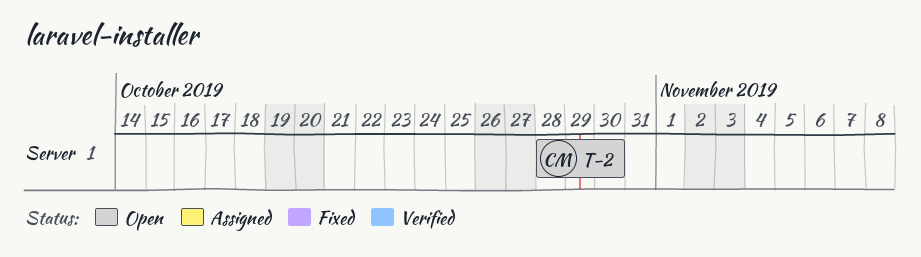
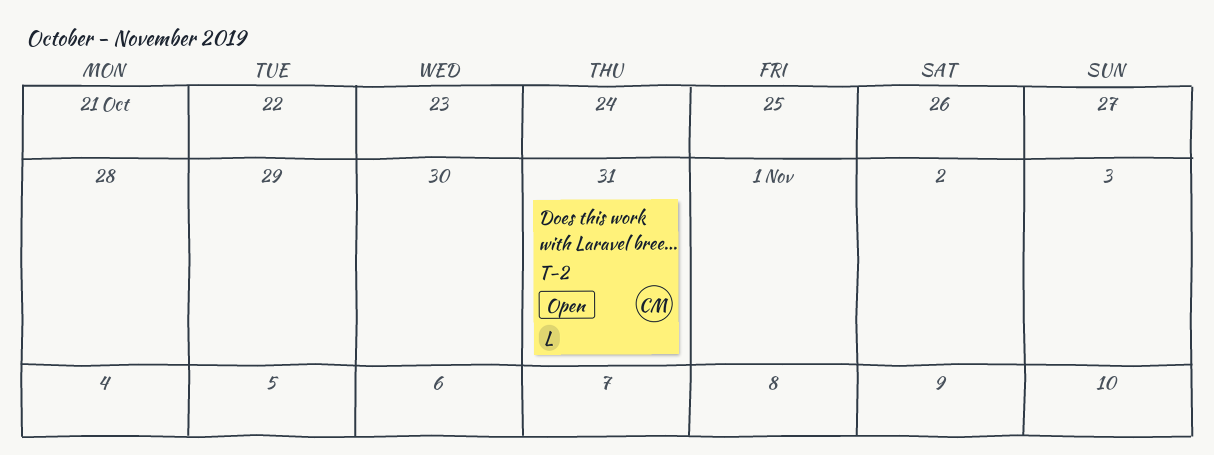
T-2, due: Oct 30 -> Oct 31

